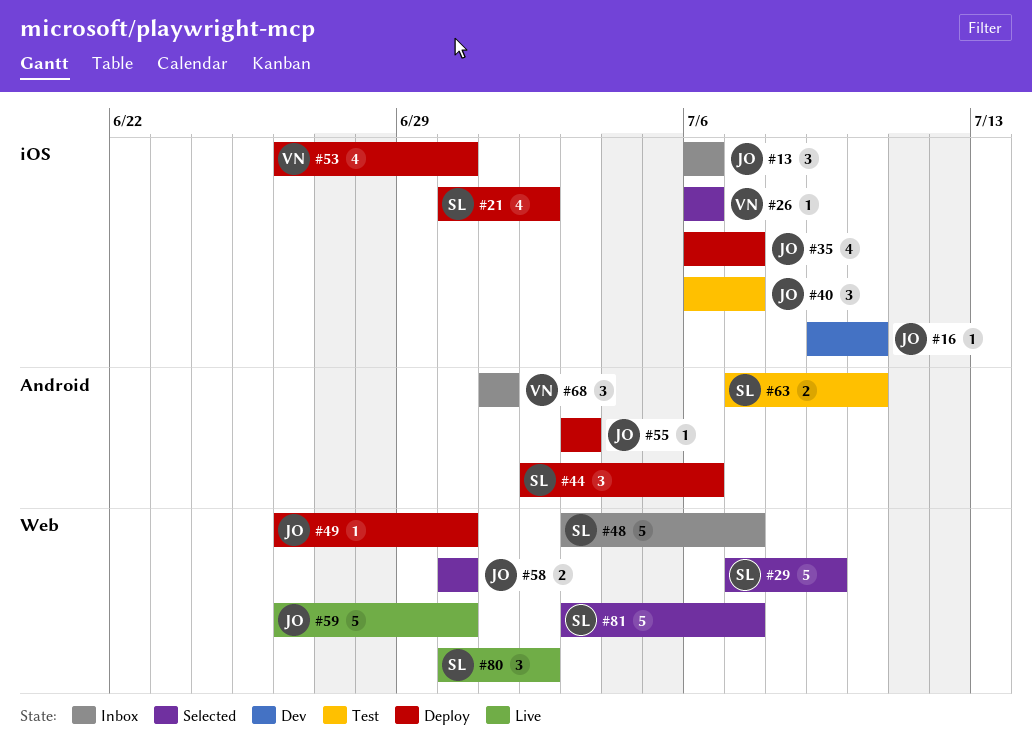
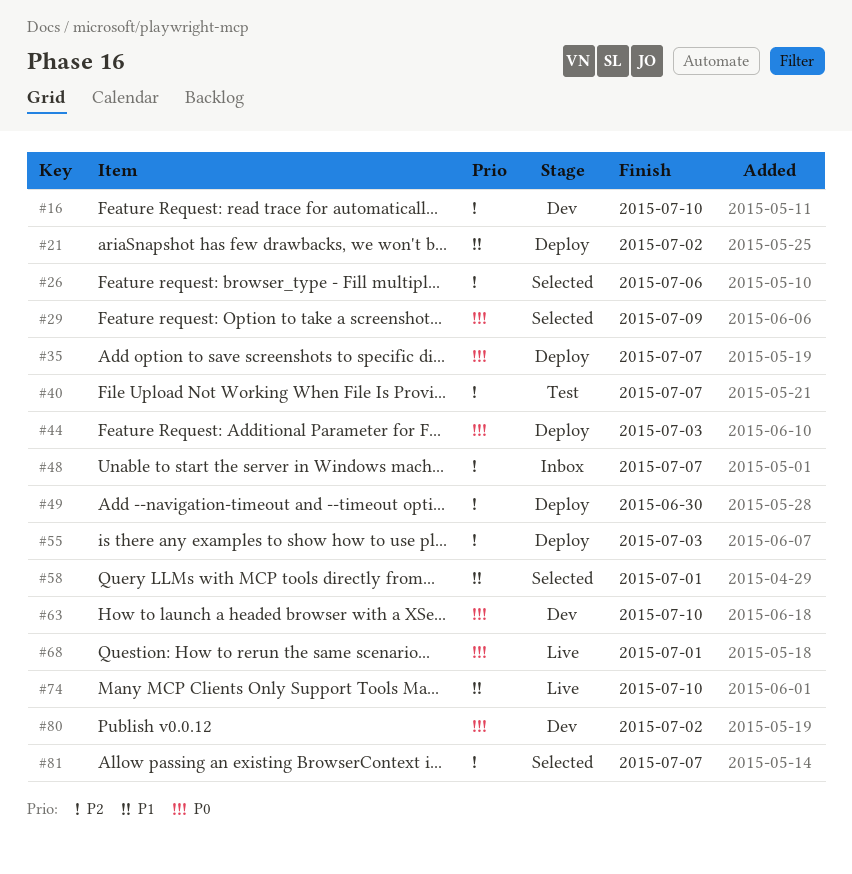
#13: present -> none
#44, due: Jul 6 -> Jul 3
#53: present -> none
#58, due: Jun 30 -> Jul 1
#59: present -> none
#63, status: Test -> Dev
#68, status: Inbox -> Live
#74: none -> present
#80, status: Live -> Dev

